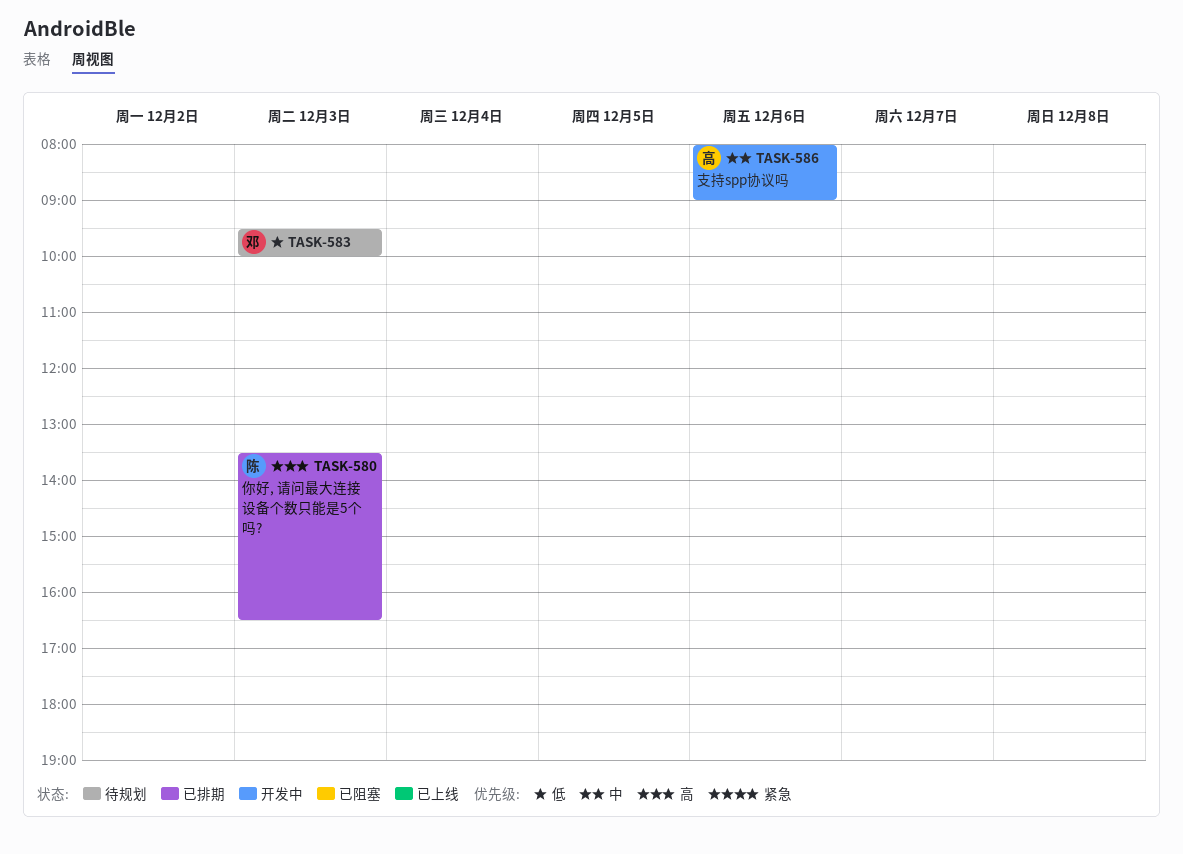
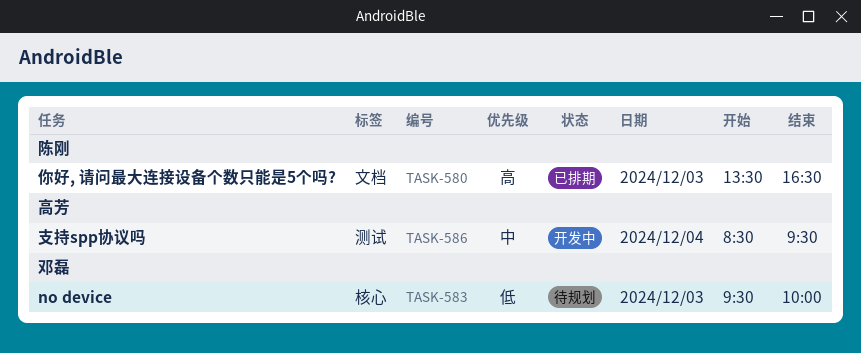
TASK-586, day: Dec 6 -> Dec 4
TASK-586, begins: 08:00 -> 08:30
TASK-586, ends: 09:00 -> 09:30

